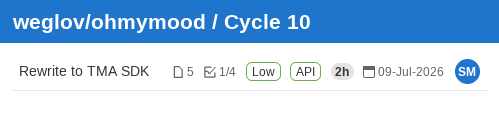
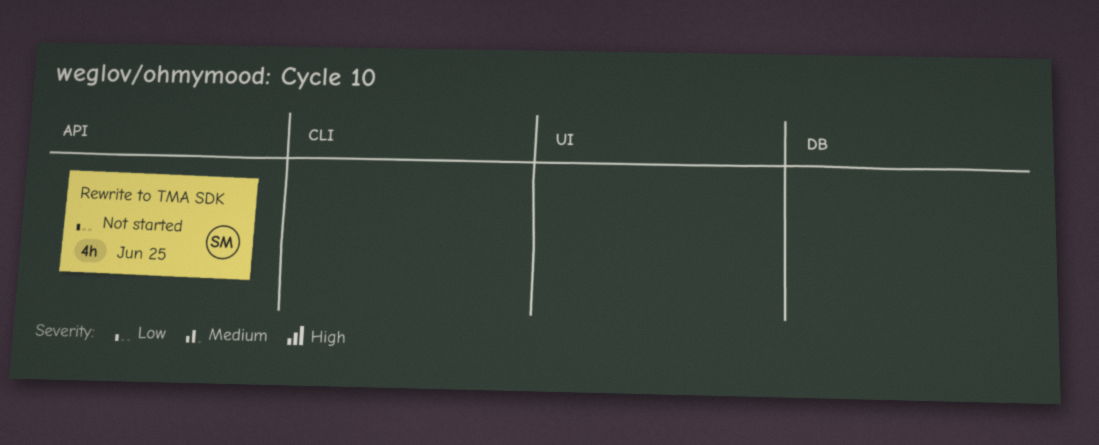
Rewrite to TMA SDK, estimate: 2h -> 4h
Rewrite to TMA SDK, due: Jul 9 -> Jun 25

